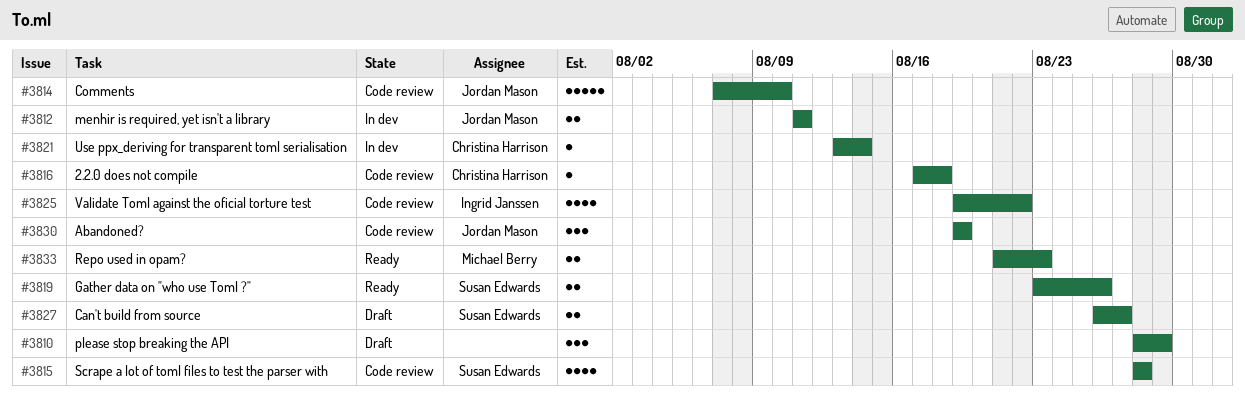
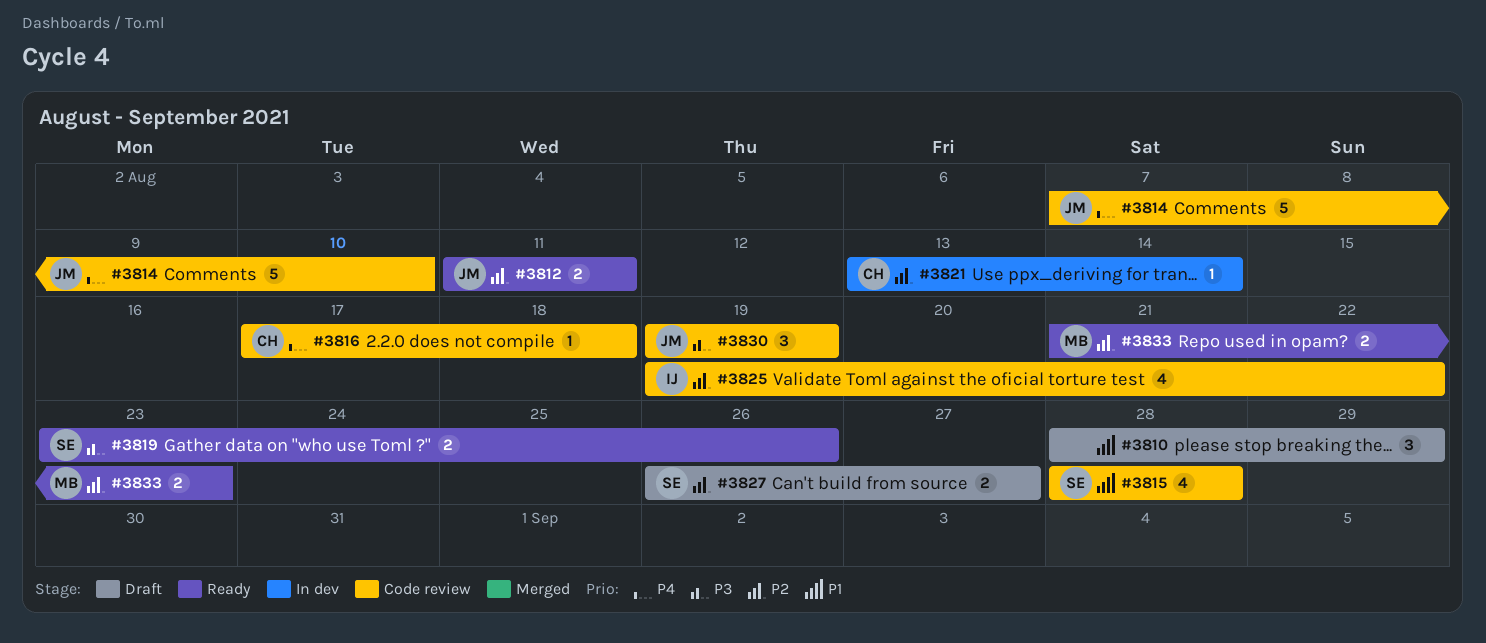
#3812, status: In dev -> Ready

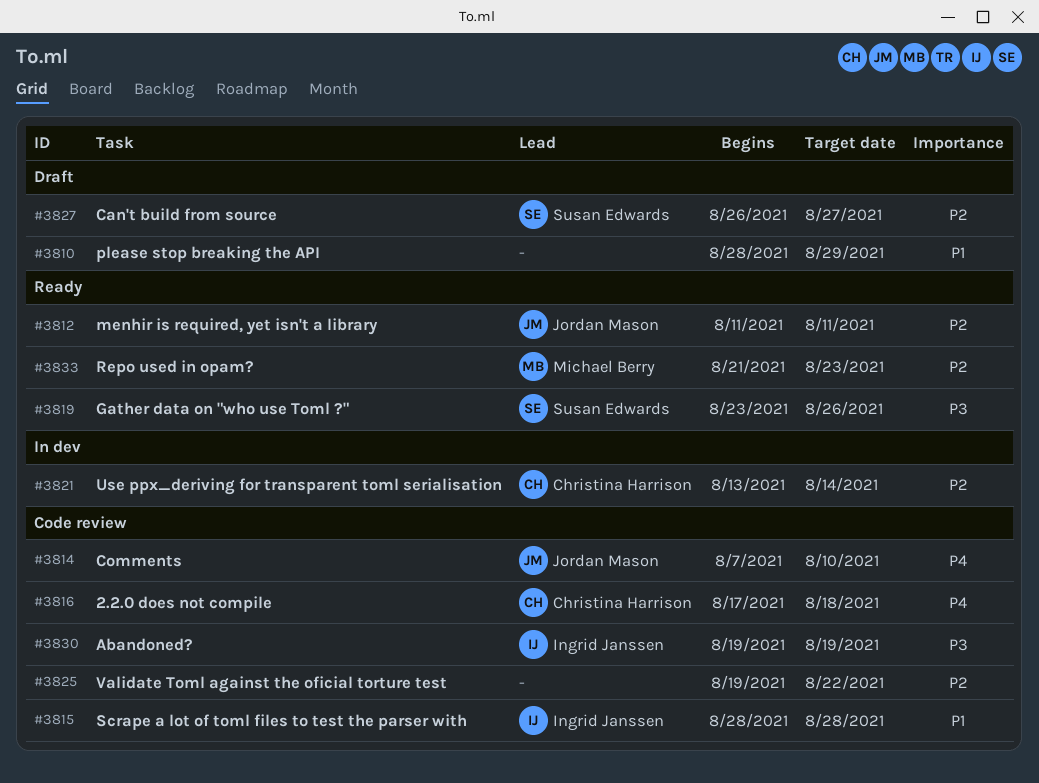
#3815, owner: Susan Edwards -> Ingrid Janssen
#3825, owner: Ingrid Janssen -> none
#3830, owner: Jordan Mason -> Ingrid Janssen

